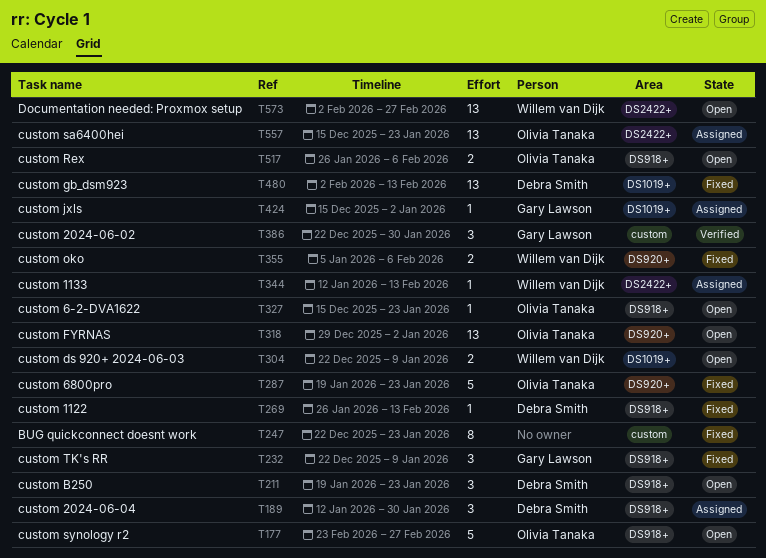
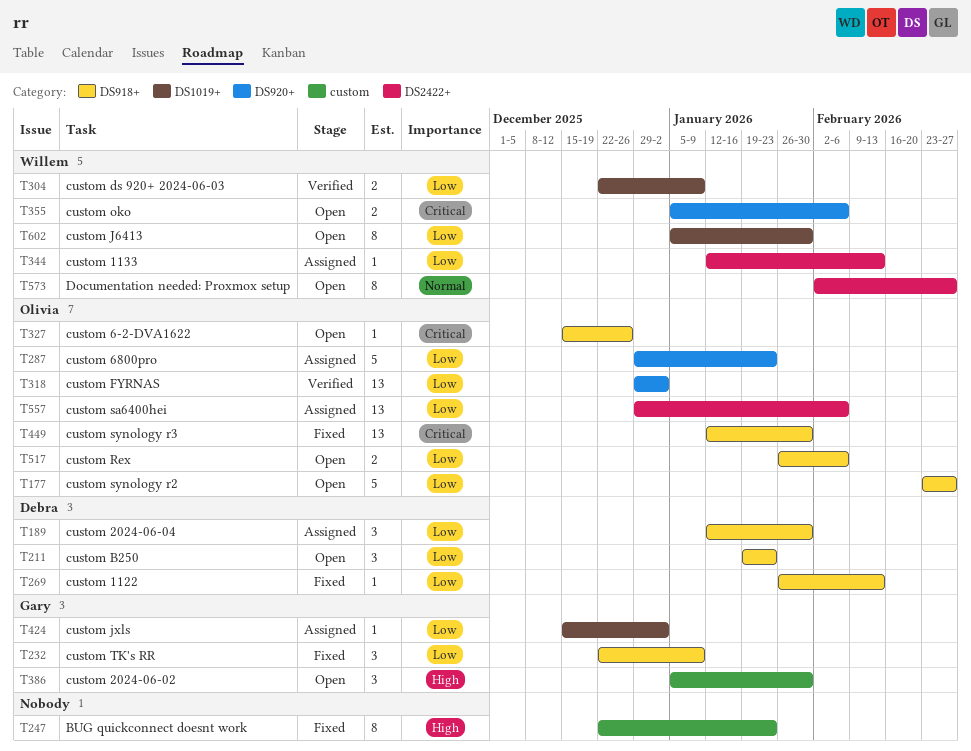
T287, status: Fixed -> Assigned
T287, start: Jan 19 -> Dec 29
T304, status: Open -> Verified
T318, status: Open -> Verified
T327, due: Jan 23 -> Dec 26
T355, status: Fixed -> Open
T386, status: Verified -> Open
T386, start: Dec 22 -> Jan 5
T449: none -> present
T480: present -> none
T557, start: Dec 15 -> Dec 29
T557, due: Jan 23 -> Feb 6
T573, estimate: 13 -> 8
T602: none -> present

